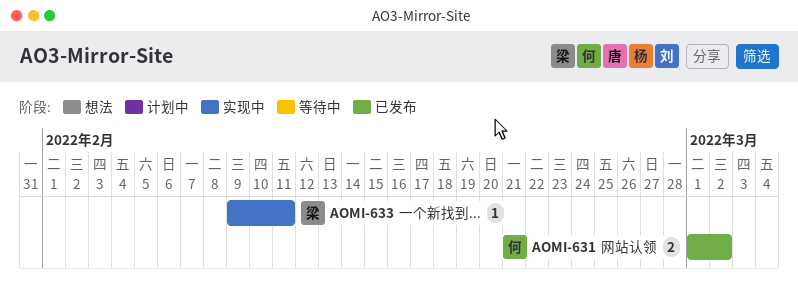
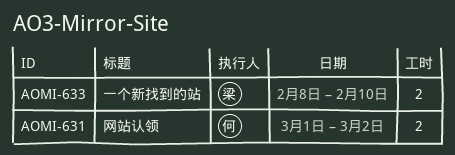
AOMI-633, estimate: 1 -> 2
AOMI-633, start: Feb 9 -> Feb 8
AOMI-633, due: Feb 11 -> Feb 10

